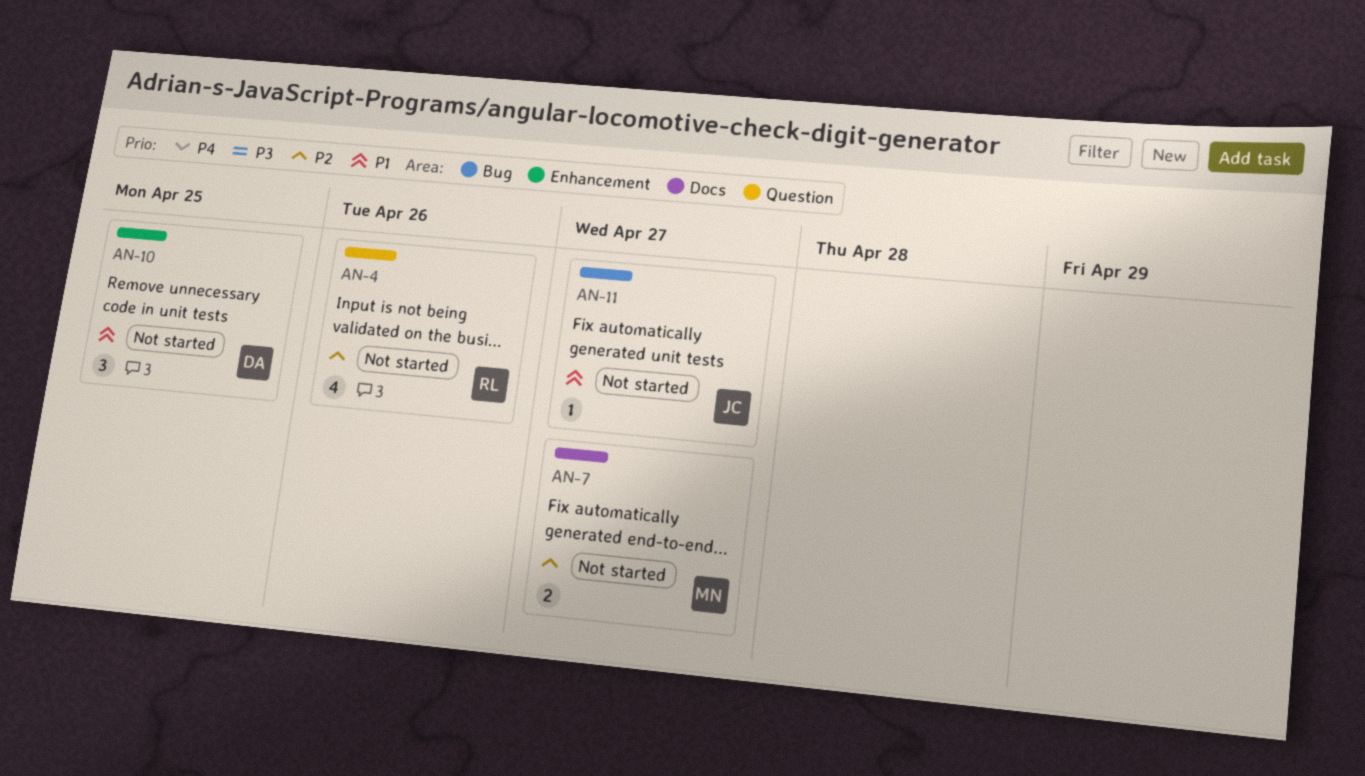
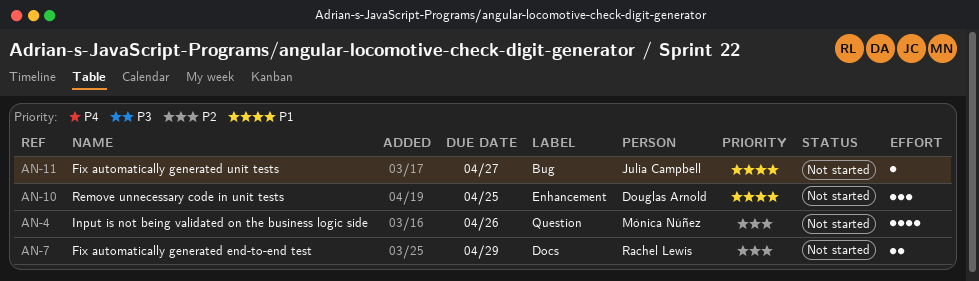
AN-4, owner: Rachel Lewis -> Mónica Núñez
AN-7, owner: Mónica Núñez -> Rachel Lewis
AN-7, due: Apr 27 -> Apr 29

